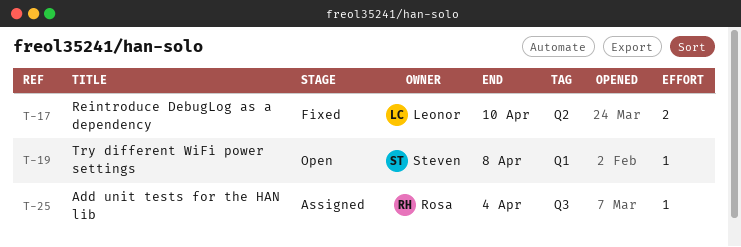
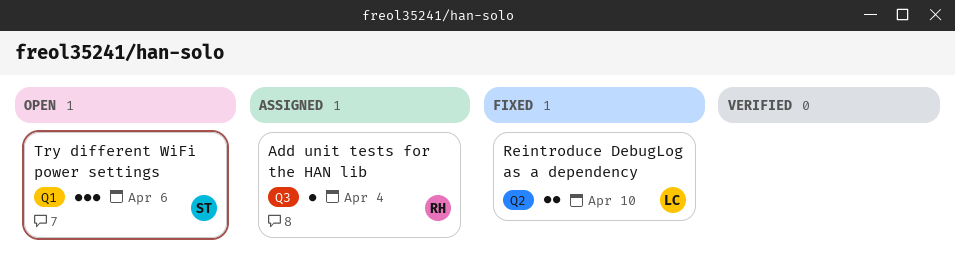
Try different WiFi power settings, estimate: 1 -> 3
Try different WiFi power settings, due: Apr 8 -> Apr 6

